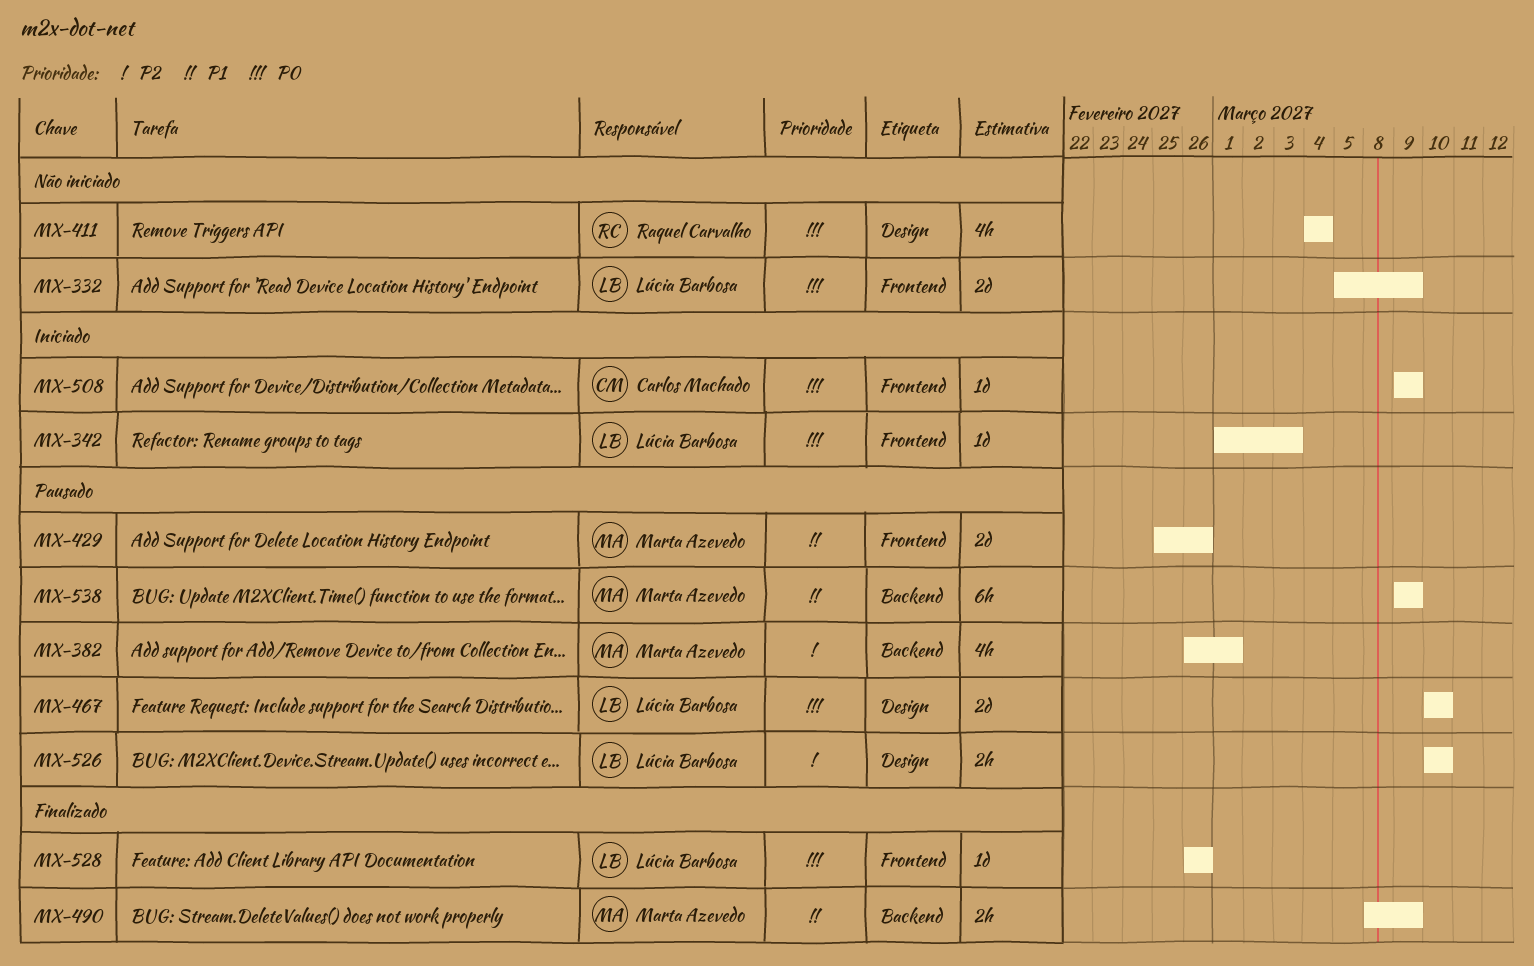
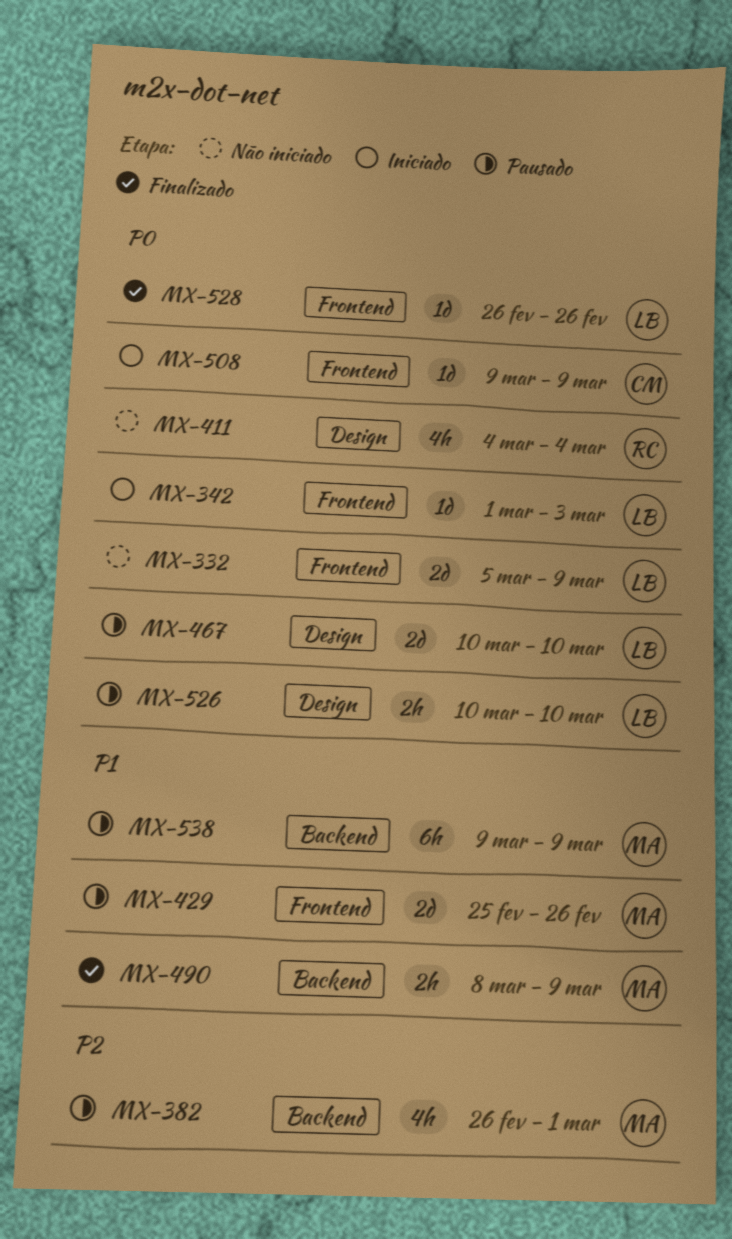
MX-526, priority: P2 -> P0

